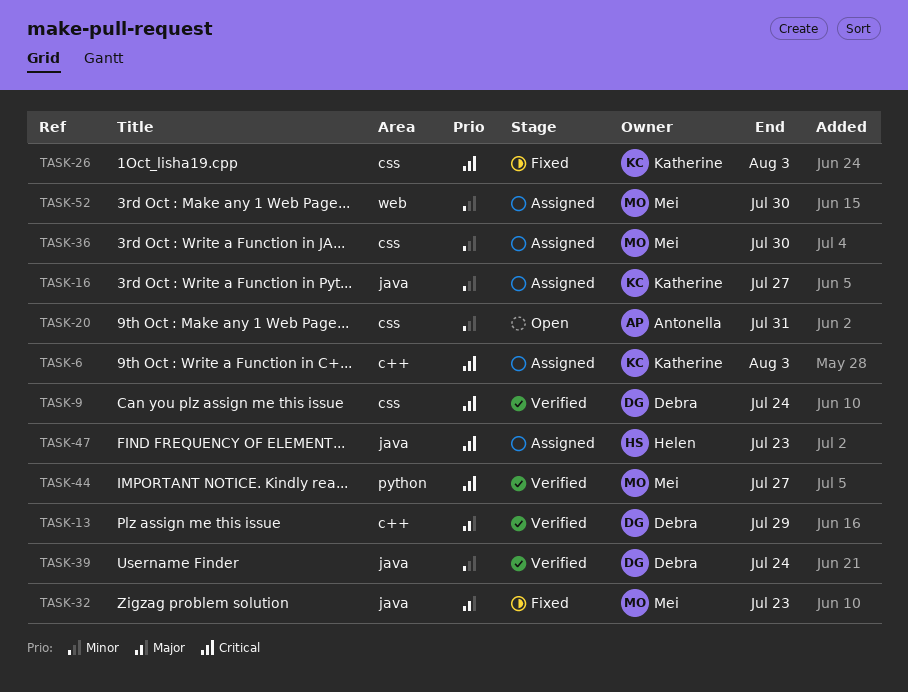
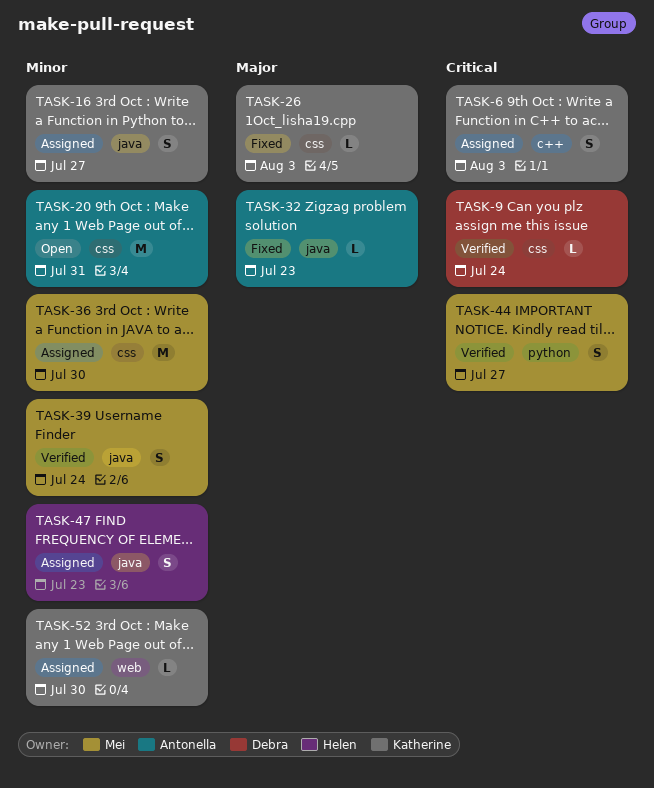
TASK-13: present -> none
TASK-26, priority: Critical -> Major
TASK-32, owner: Mei -> Antonella
TASK-39, owner: Debra -> Mei
TASK-47, priority: Critical -> Minor
TASK-52, owner: Mei -> Katherine

